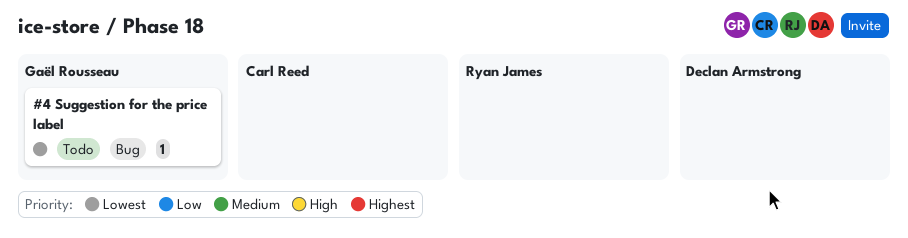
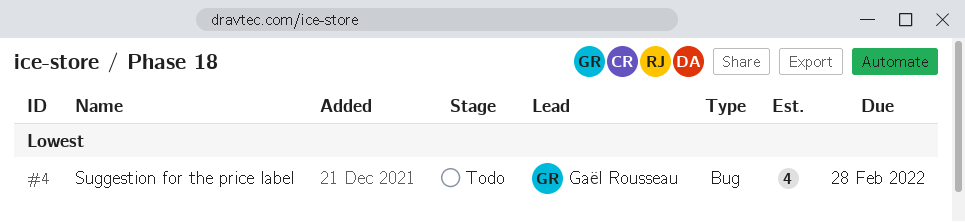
#4, estimate: 1 -> 4

